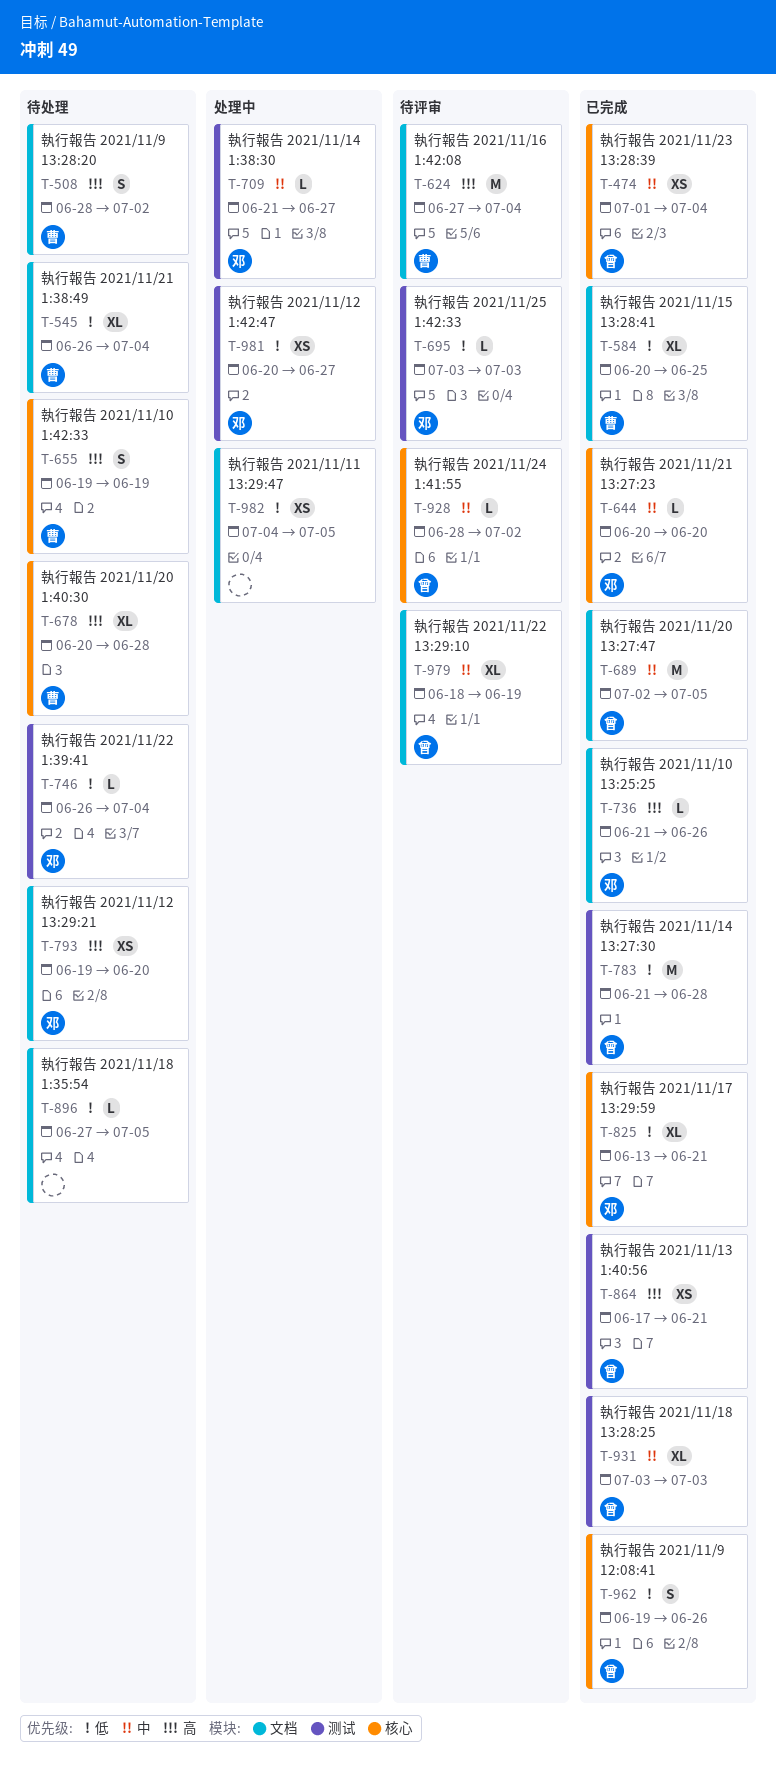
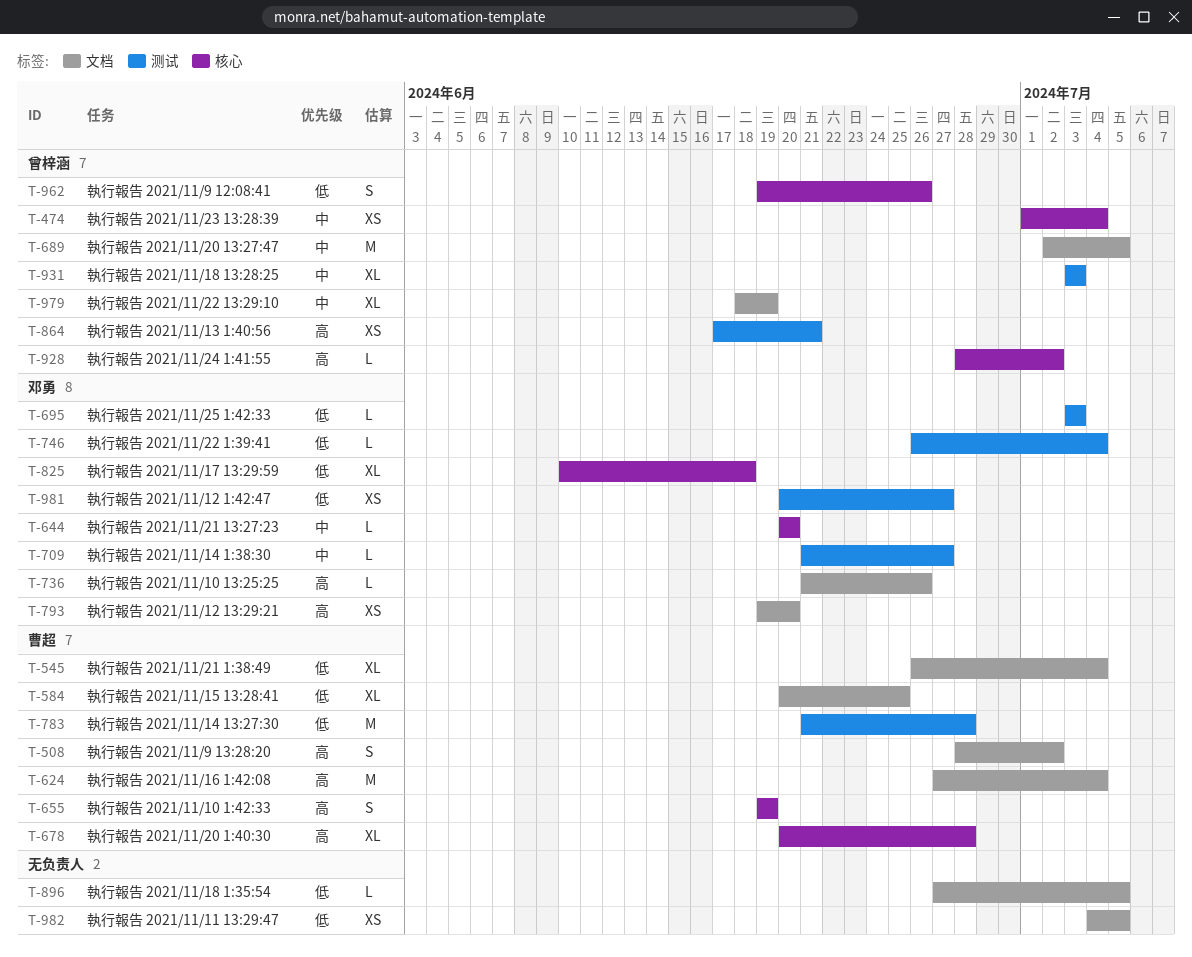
T-783, owner: 曾梓涵 -> 曹超
T-825, start: Jun 13 -> Jun 10
T-825, due: Jun 21 -> Jun 18
T-928, priority: 中 -> 高

